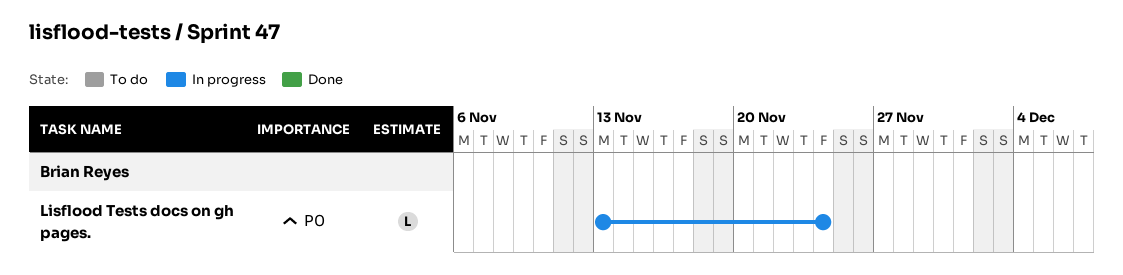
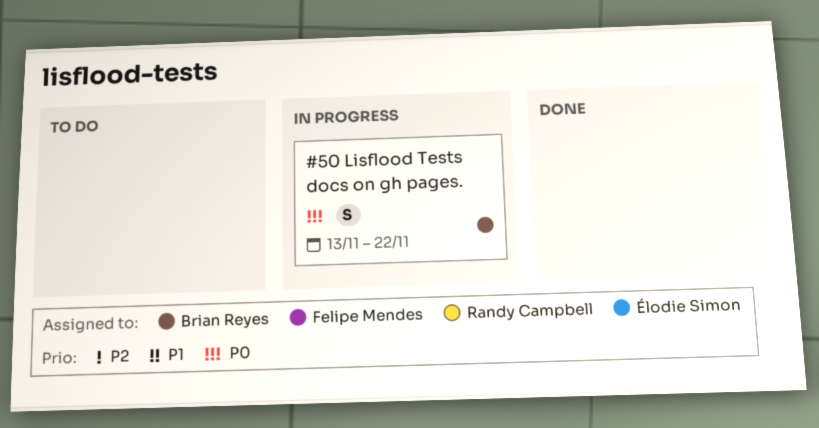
Lisflood Tests docs on gh pages., estimate: L -> S
Lisflood Tests docs on gh pages., due: Nov 24 -> Nov 22

